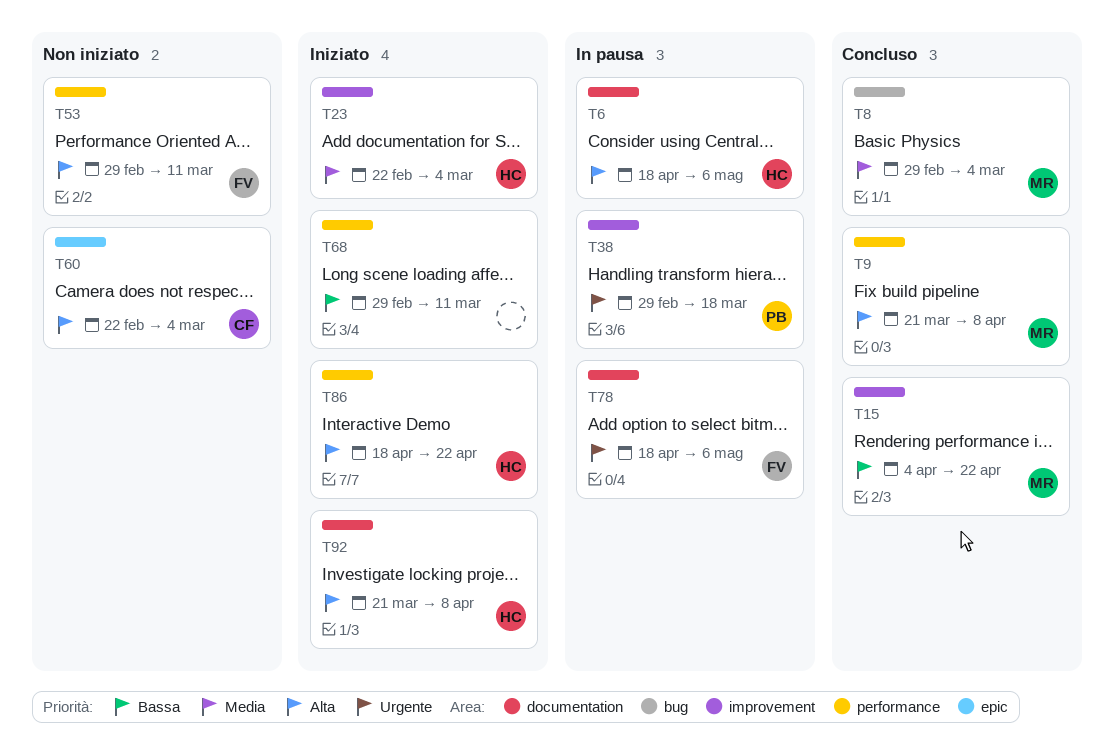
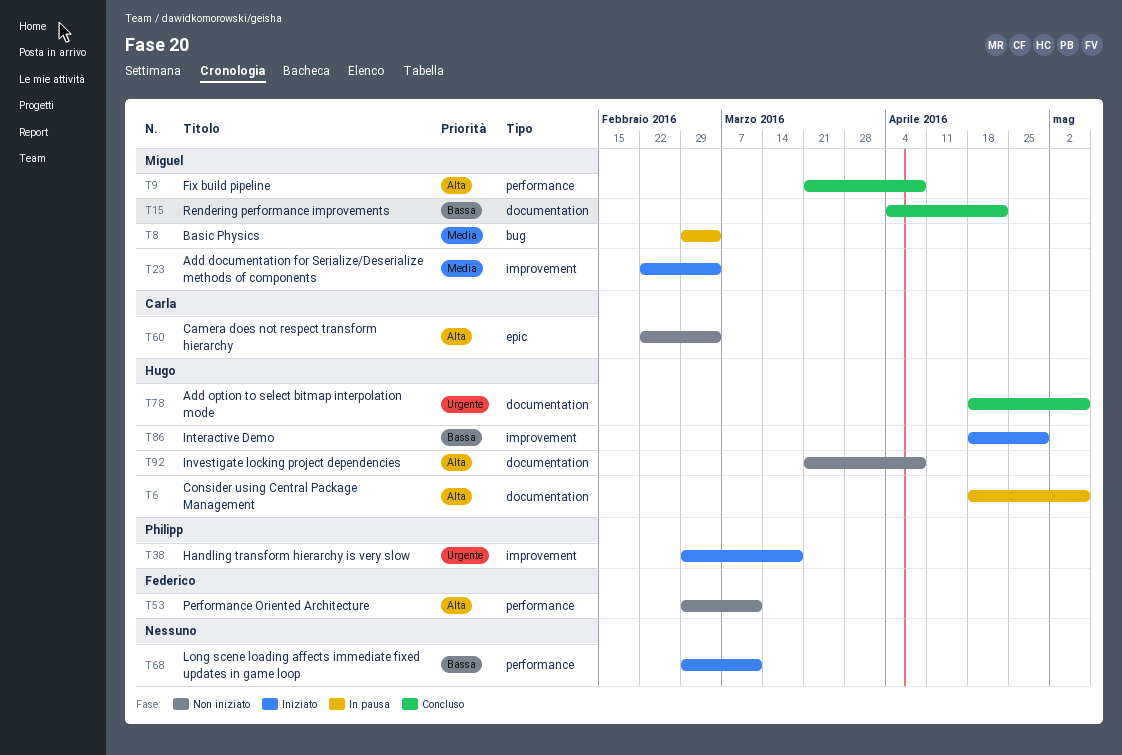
T8, status: Concluso -> In pausa
T15, label: improvement -> documentation
T23, owner: Hugo -> Miguel
T38, status: In pausa -> Iniziato
T78, status: In pausa -> Concluso
T78, owner: Federico -> Hugo
T86, priority: Alta -> Bassa
T86, label: performance -> improvement
T86, due: Apr 22 -> Apr 29
T92, status: Iniziato -> Non iniziato

